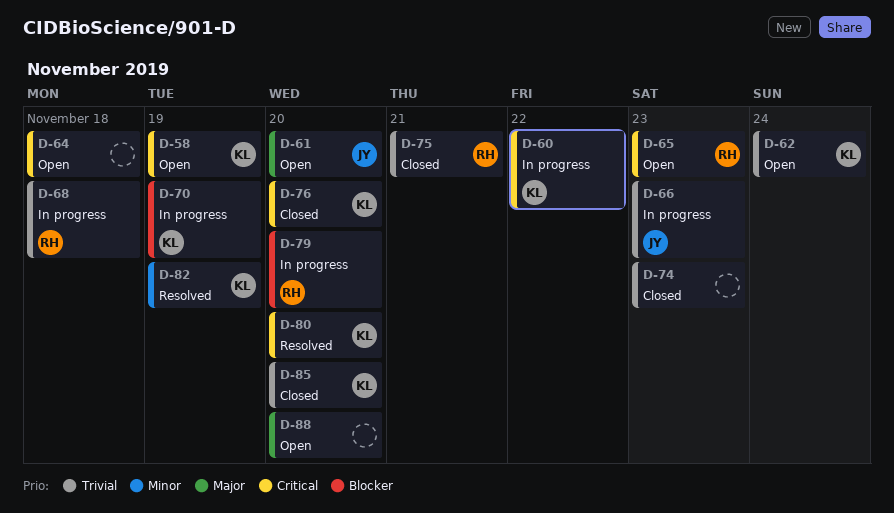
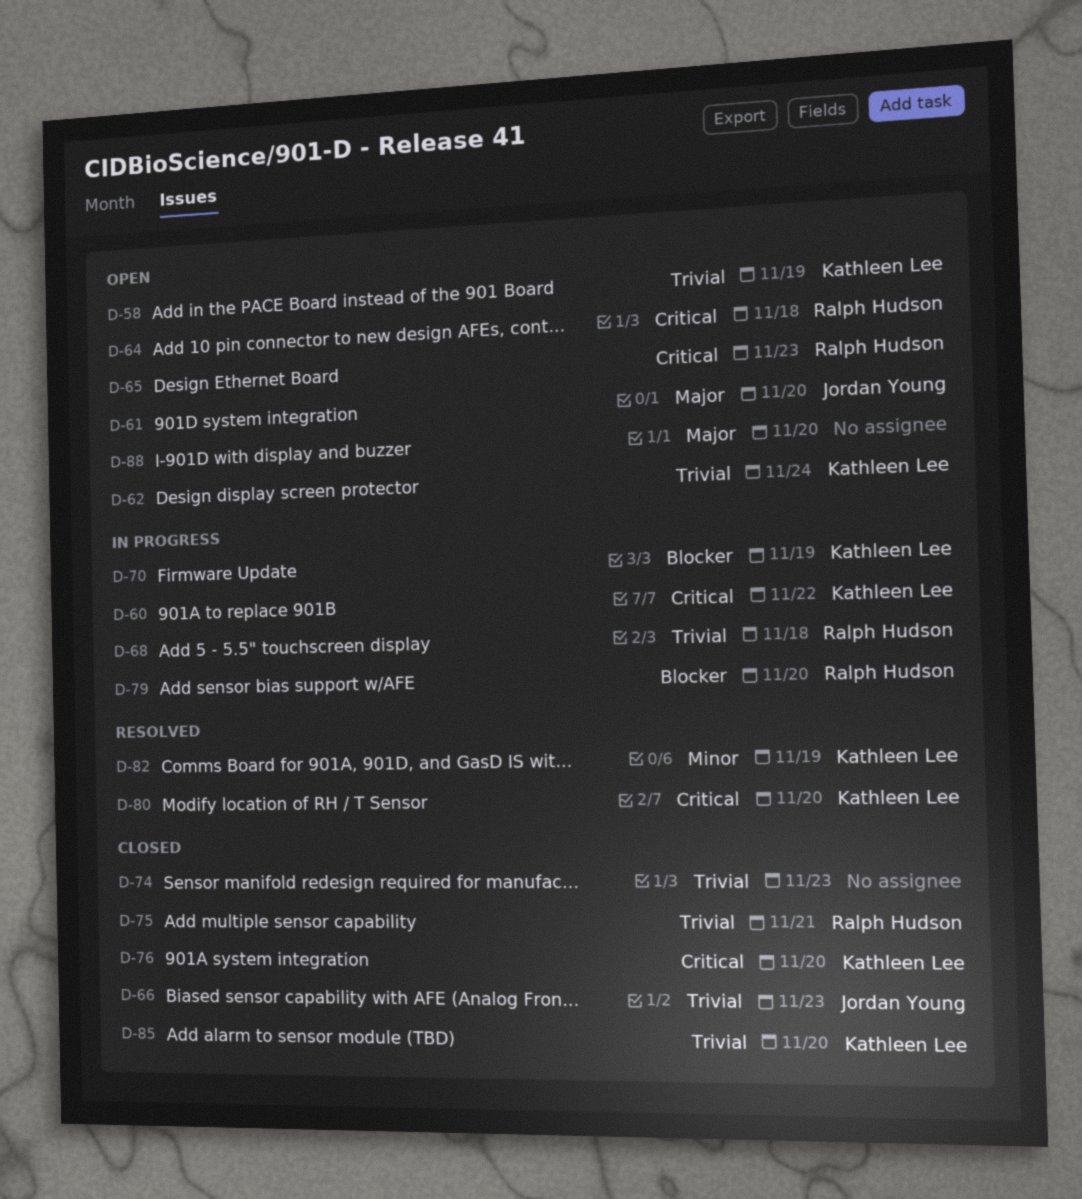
D-58, priority: Critical -> Trivial
D-64, owner: none -> Ralph Hudson
D-66, status: In progress -> Closed

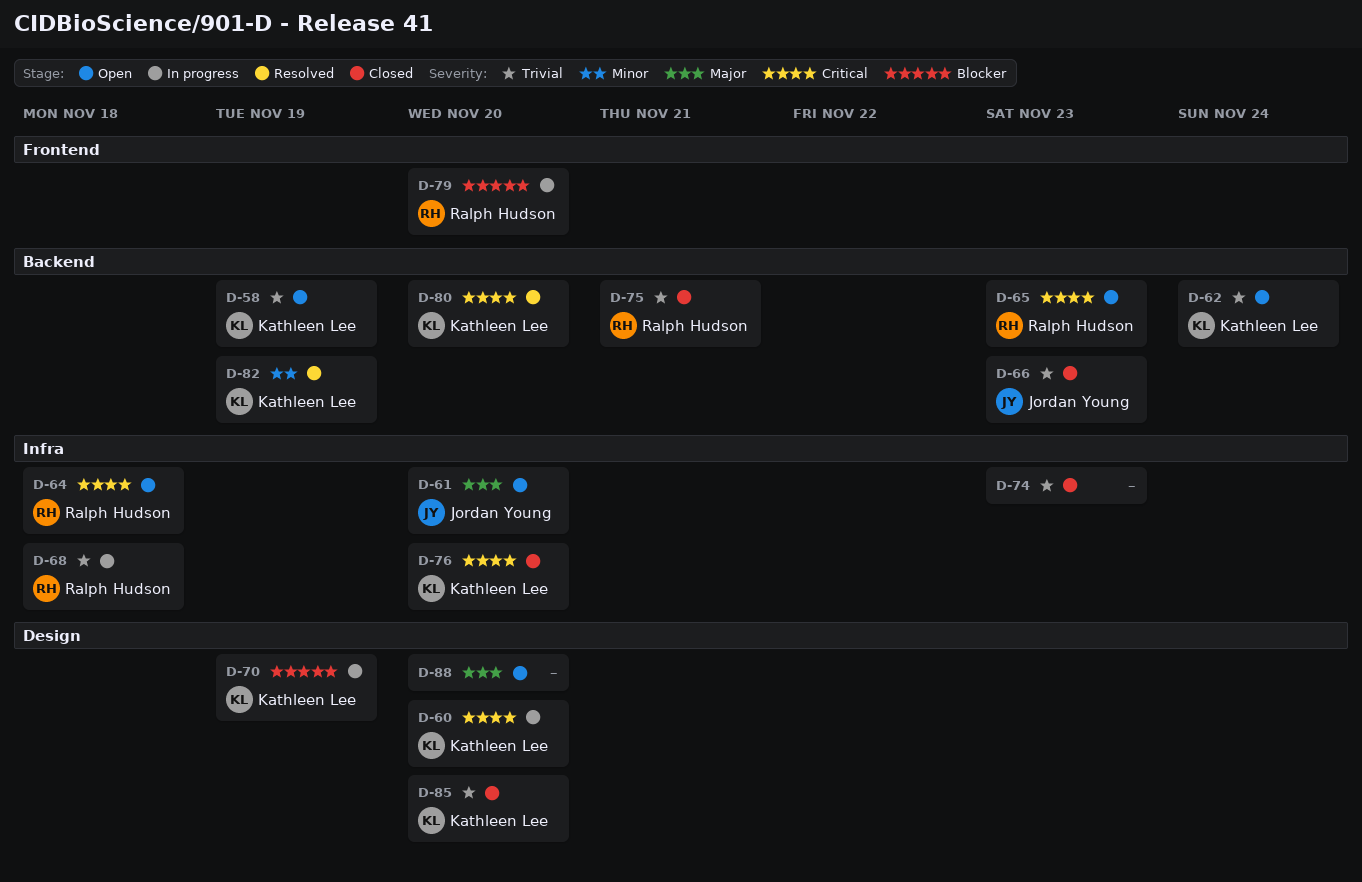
D-60, due: Nov 22 -> Nov 20

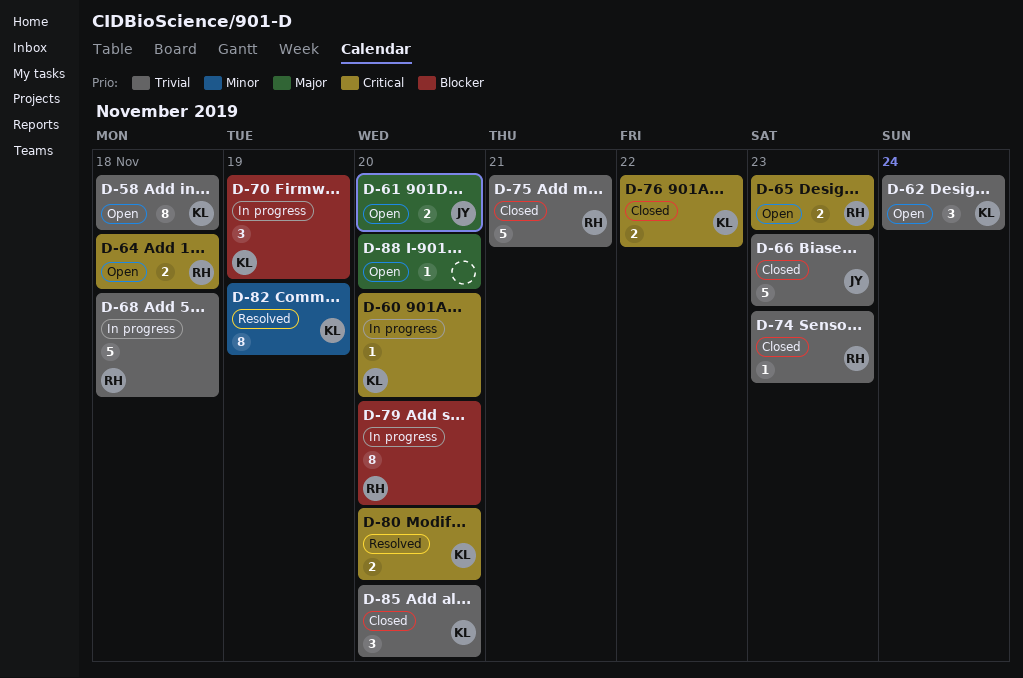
D-58, due: Nov 19 -> Nov 18
D-74, owner: none -> Ralph Hudson
D-76, due: Nov 20 -> Nov 22

